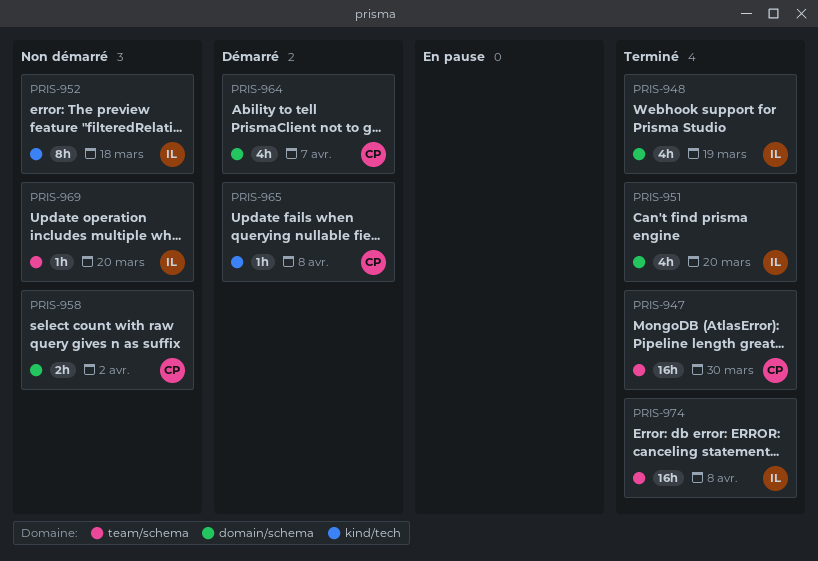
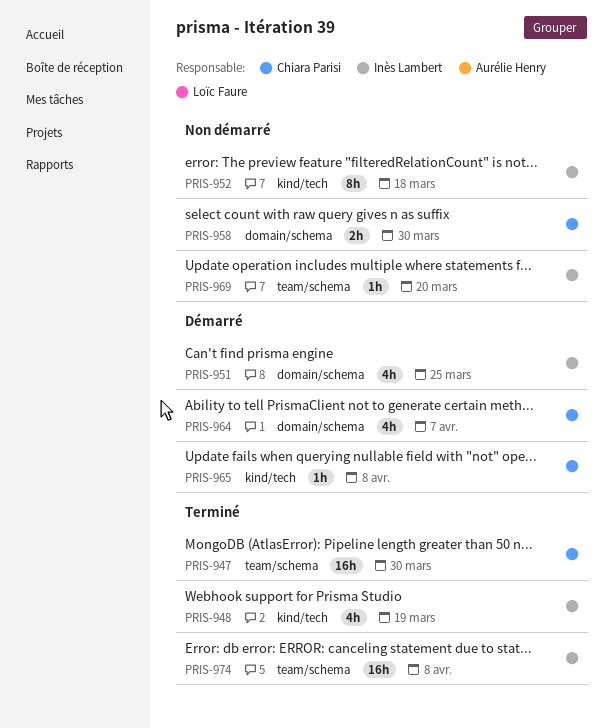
PRIS-948, label: domain/schema -> kind/tech
PRIS-951, status: Terminé -> Démarré
PRIS-951, due: Mar 20 -> Mar 25
PRIS-958, due: Apr 2 -> Mar 30

